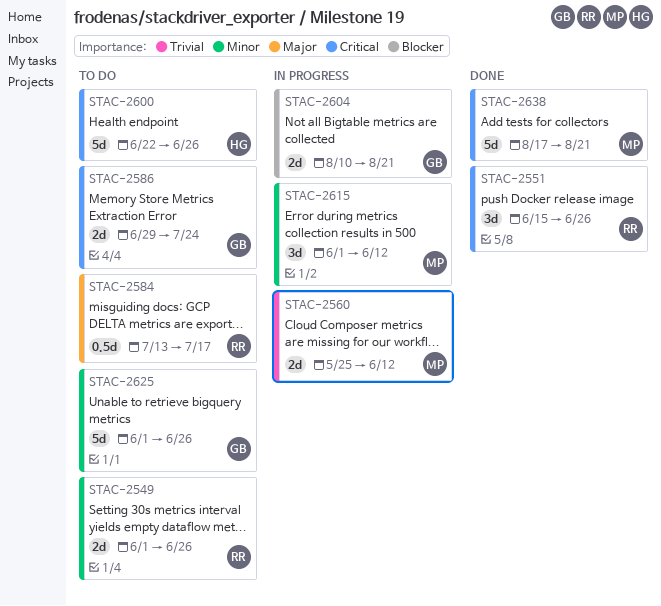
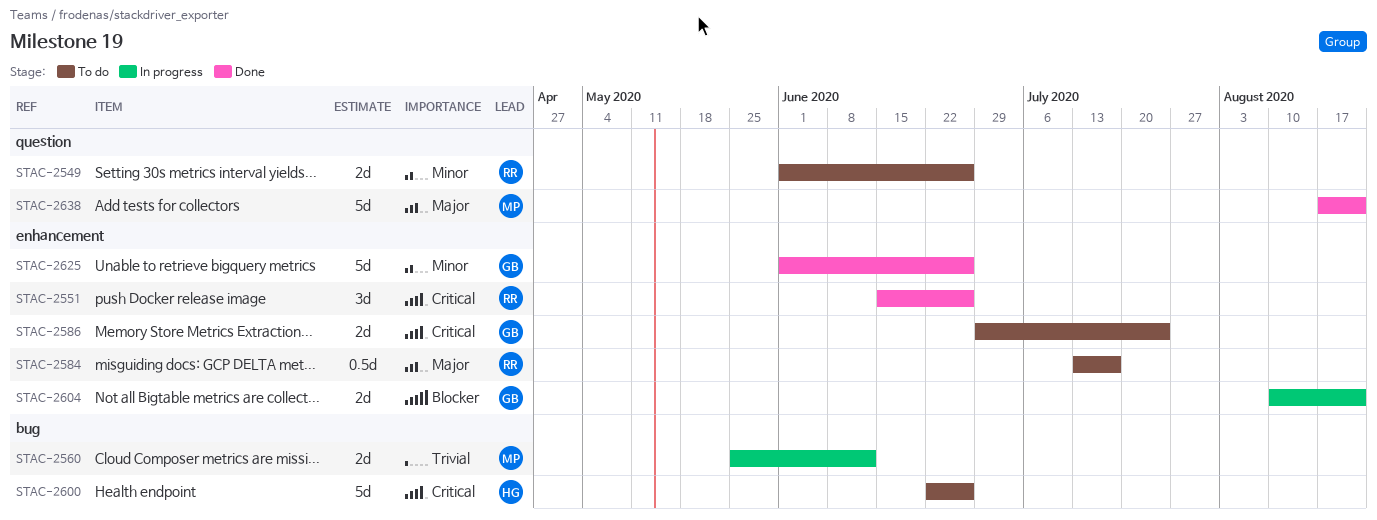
STAC-2615: present -> none
STAC-2625, status: To do -> Done
STAC-2638, priority: Critical -> Major

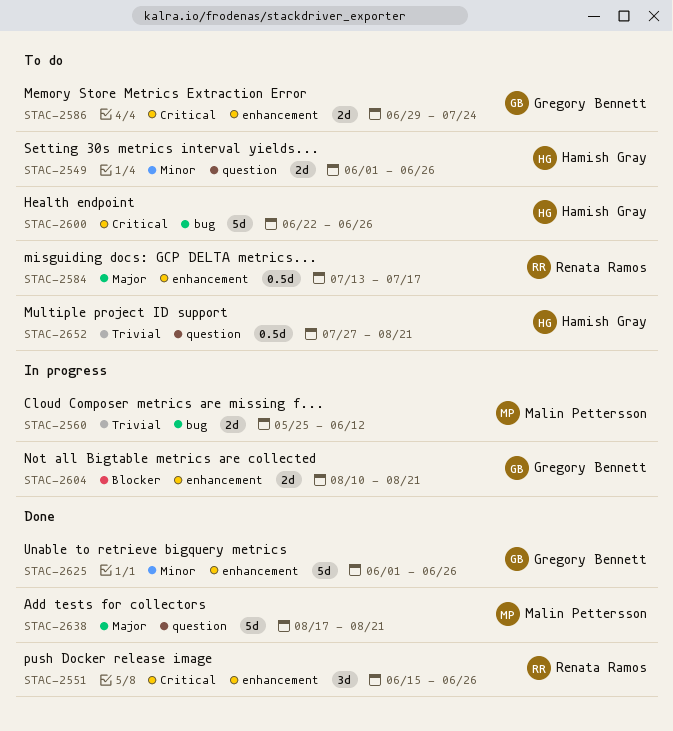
STAC-2549, owner: Renata Ramos -> Hamish Gray
STAC-2652: none -> present

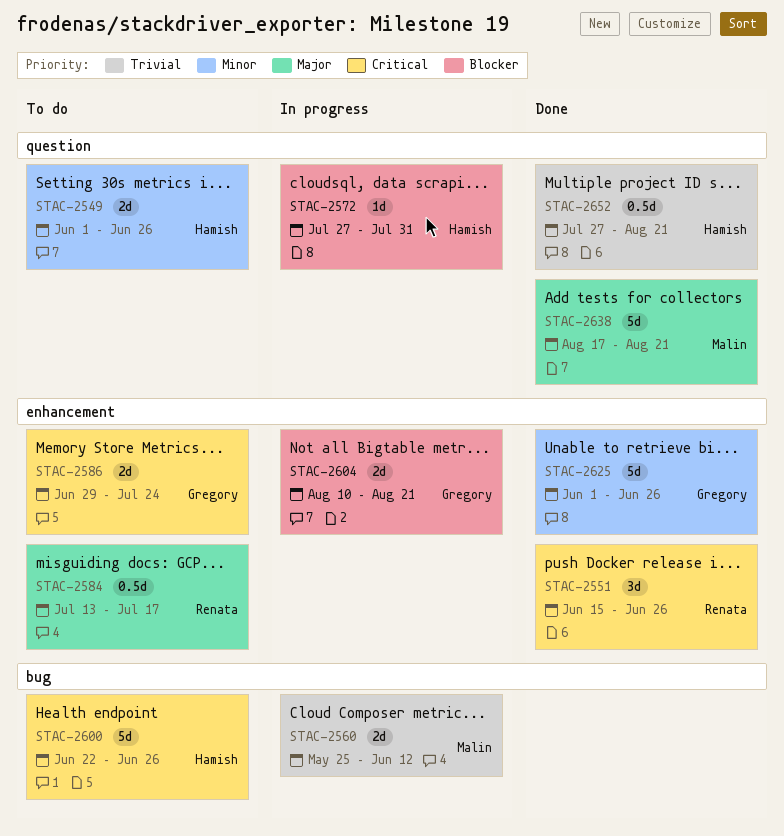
STAC-2572: none -> present
STAC-2652, status: To do -> Done

